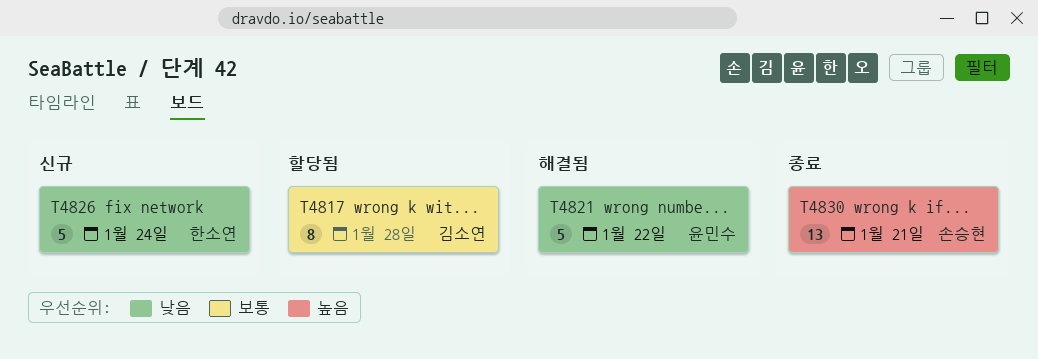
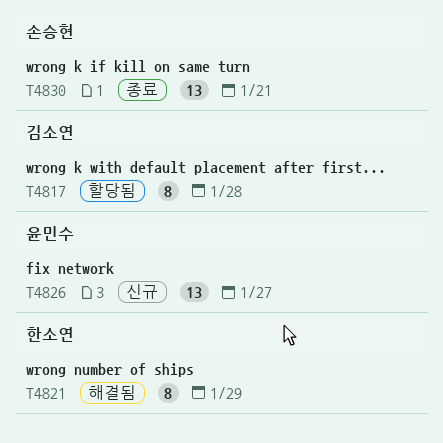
T4821, owner: 윤민수 -> 한소연
T4821, estimate: 5 -> 8
T4821, due: Jan 22 -> Jan 29
T4826, owner: 한소연 -> 윤민수
T4826, estimate: 5 -> 13
T4826, due: Jan 24 -> Jan 27

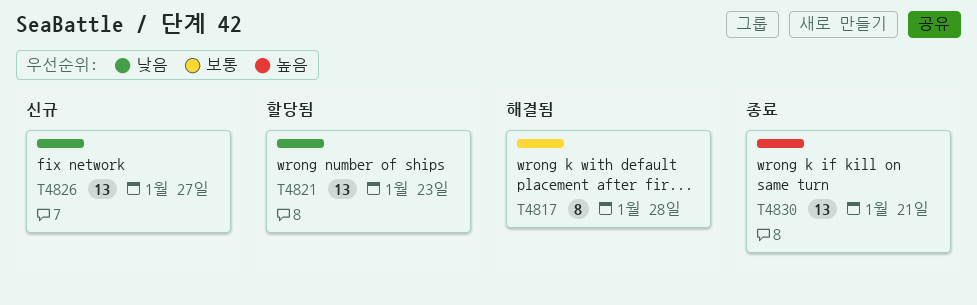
T4817, status: 할당됨 -> 해결됨
T4821, status: 해결됨 -> 할당됨
T4821, estimate: 8 -> 13
T4821, due: Jan 29 -> Jan 23

